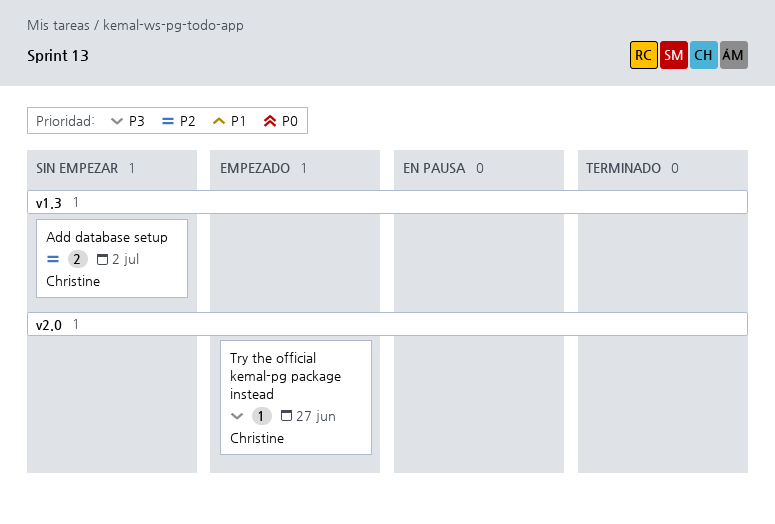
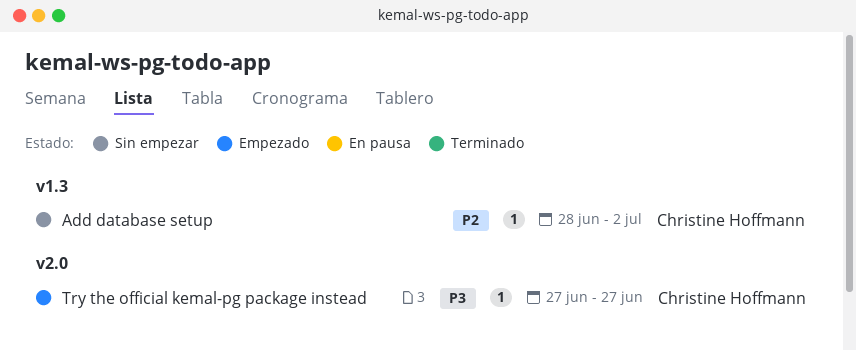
Add database setup, estimate: 2 -> 1

